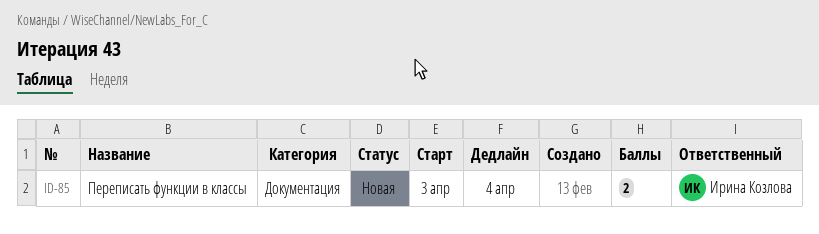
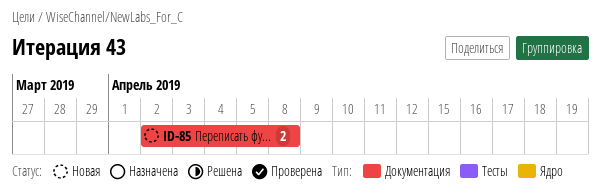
ID-85, start: Apr 3 -> Apr 2
ID-85, due: Apr 4 -> Apr 8

